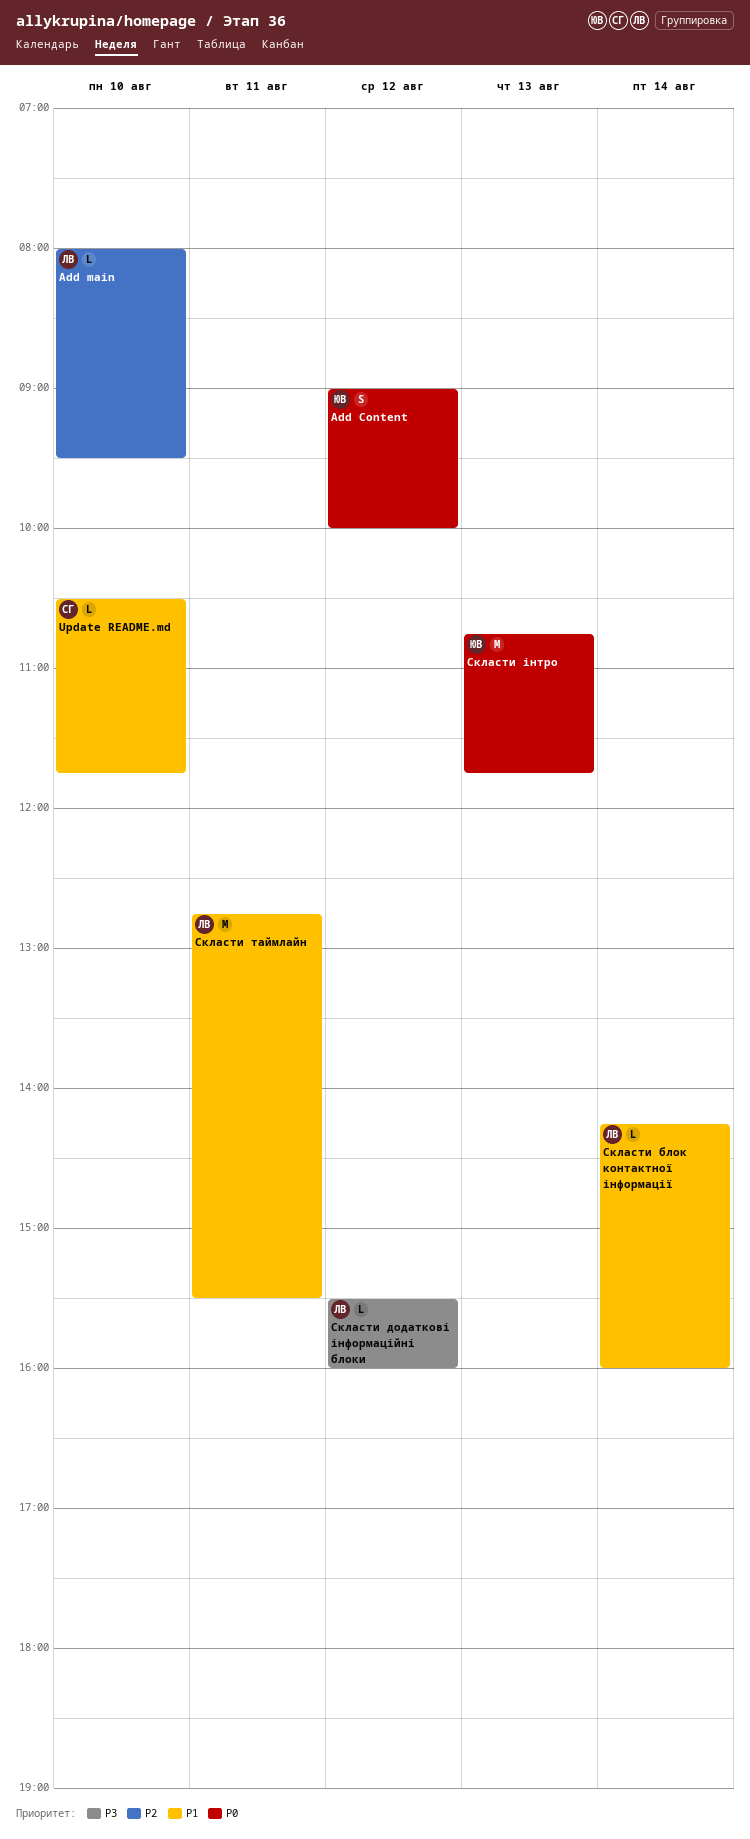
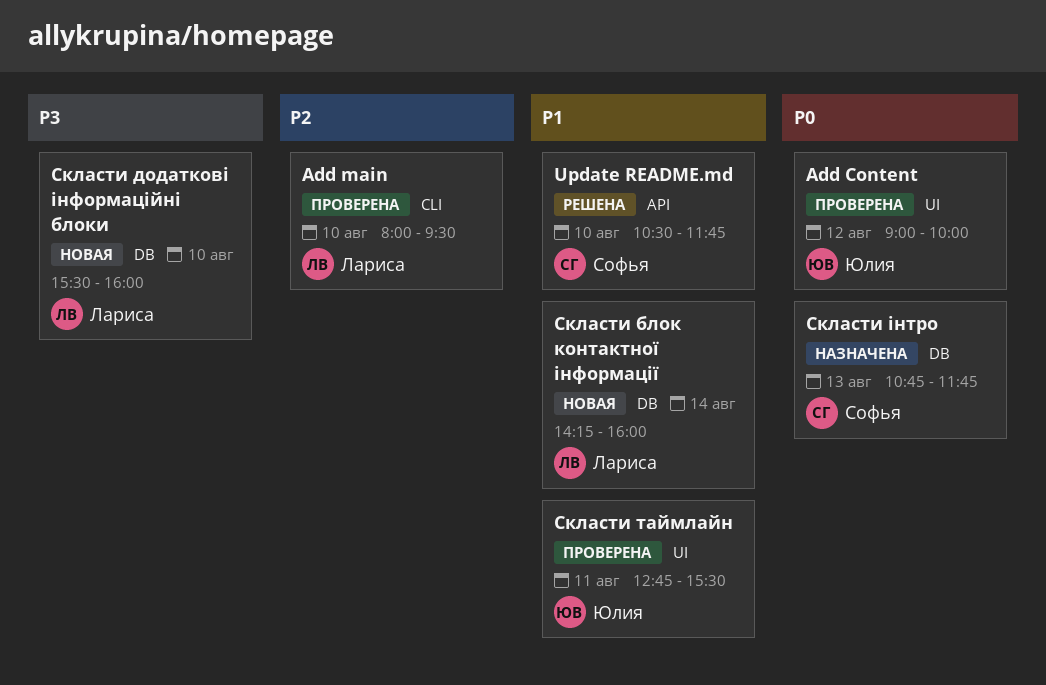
Скласти додаткові інформаційні блоки, day: Aug 12 -> Aug 10
Скласти таймлайн, owner: Лариса -> Юлия
Скласти інтро, owner: Юлия -> Софья

